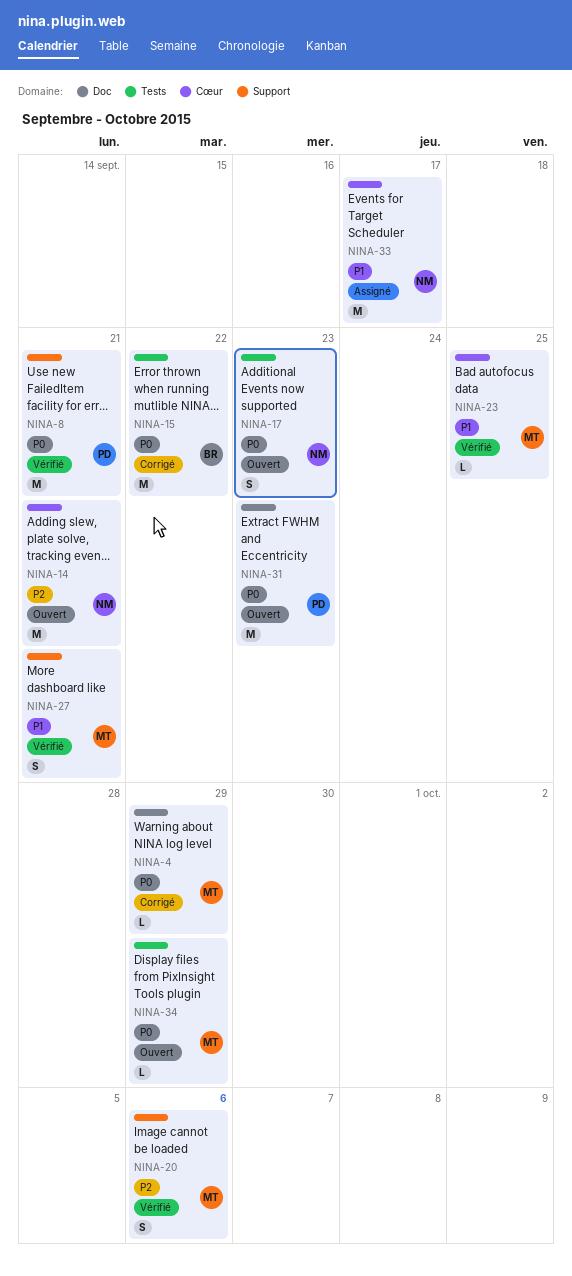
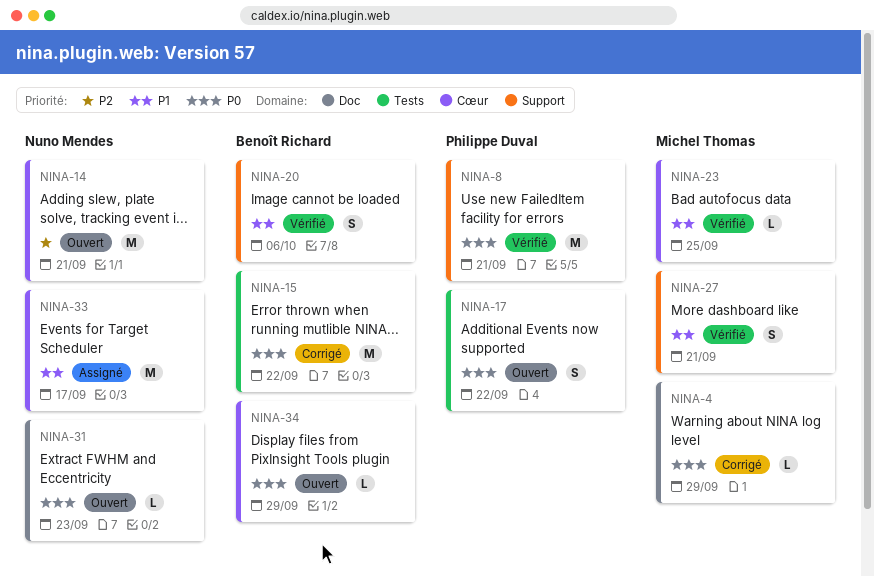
NINA-17, owner: Nuno Mendes -> Philippe Duval
NINA-17, due: Sep 23 -> Sep 22
NINA-20, owner: Michel Thomas -> Benoît Richard
NINA-20, priority: P2 -> P1
NINA-31, owner: Philippe Duval -> Nuno Mendes
NINA-31, estimate: M -> L
NINA-34, owner: Michel Thomas -> Benoît Richard
NINA-34, label: Tests -> Cœur

